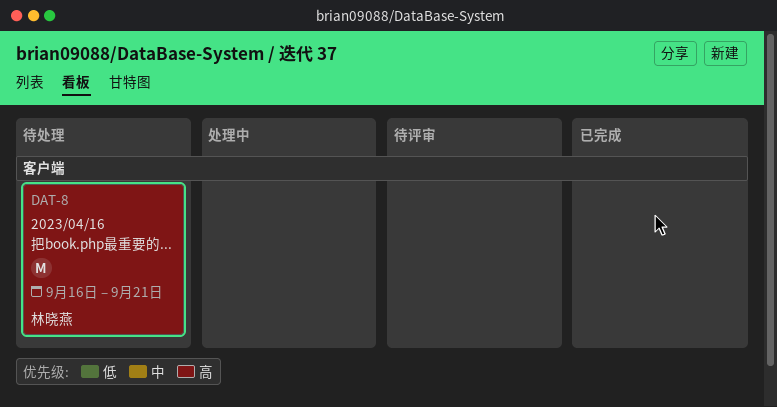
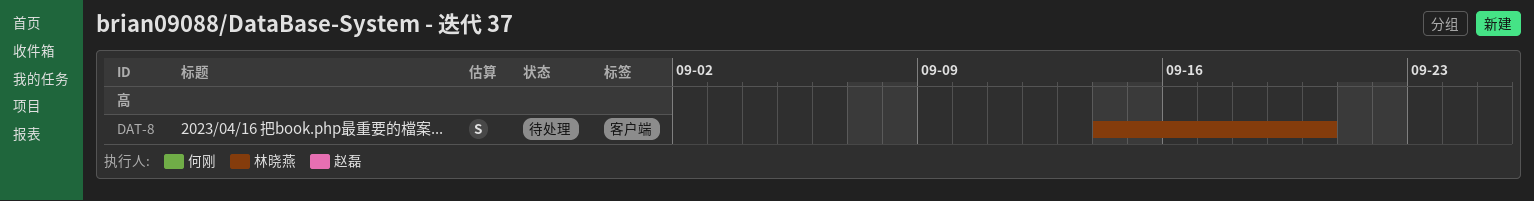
DAT-8, estimate: M -> S
DAT-8, start: Sep 16 -> Sep 14
DAT-8, due: Sep 21 -> Sep 20

